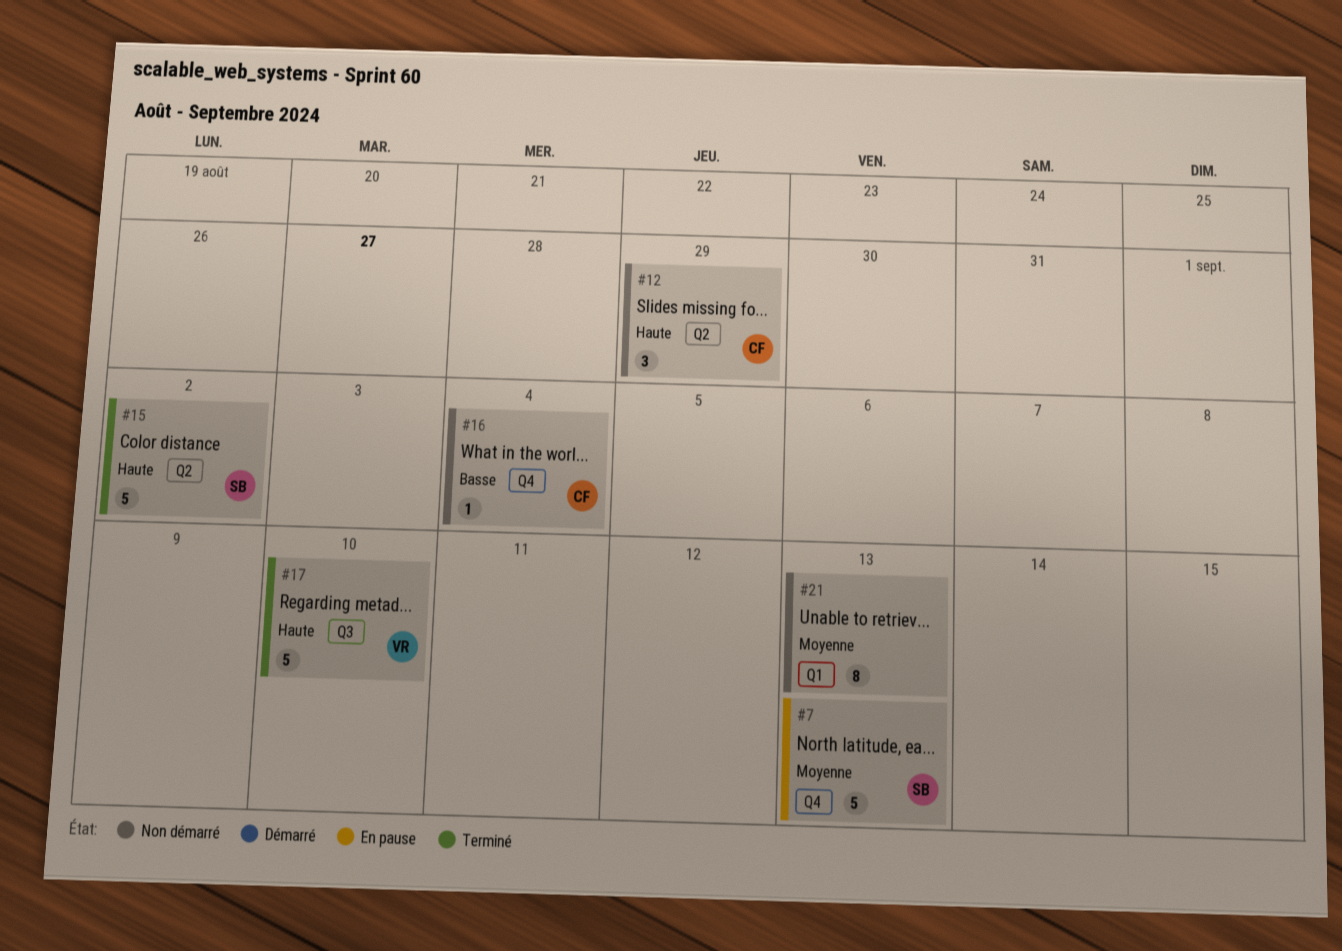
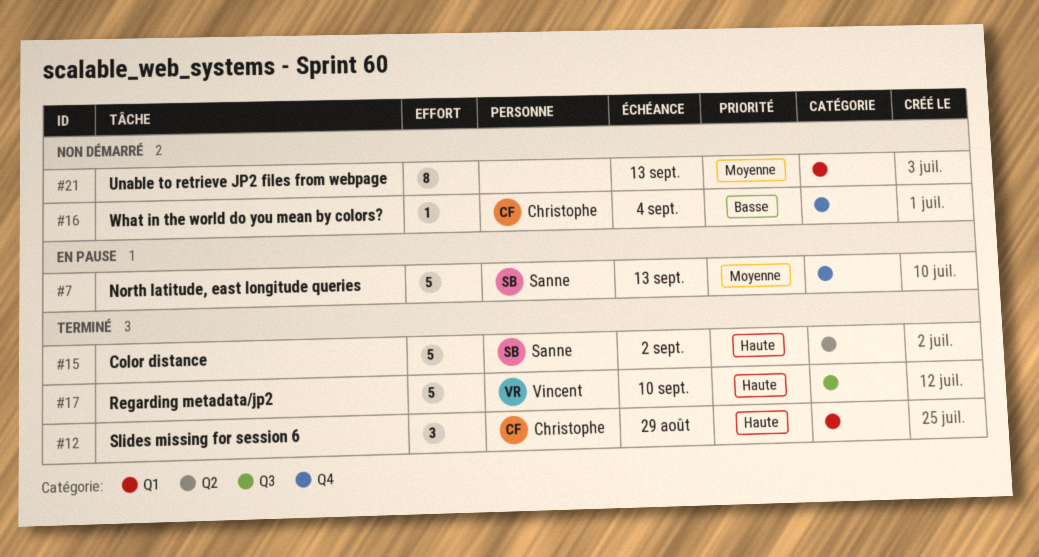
#12, status: Non démarré -> Terminé
#12, label: Q2 -> Q1

